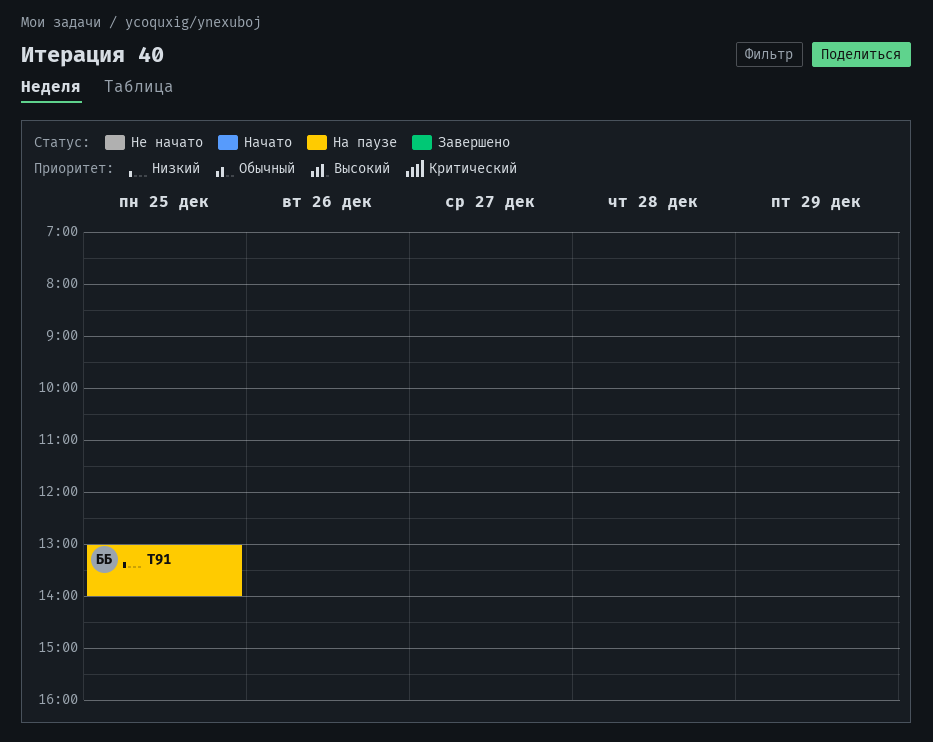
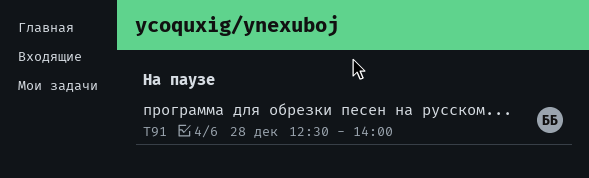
T91, day: Dec 25 -> Dec 28
T91, begins: 13:00 -> 12:30

